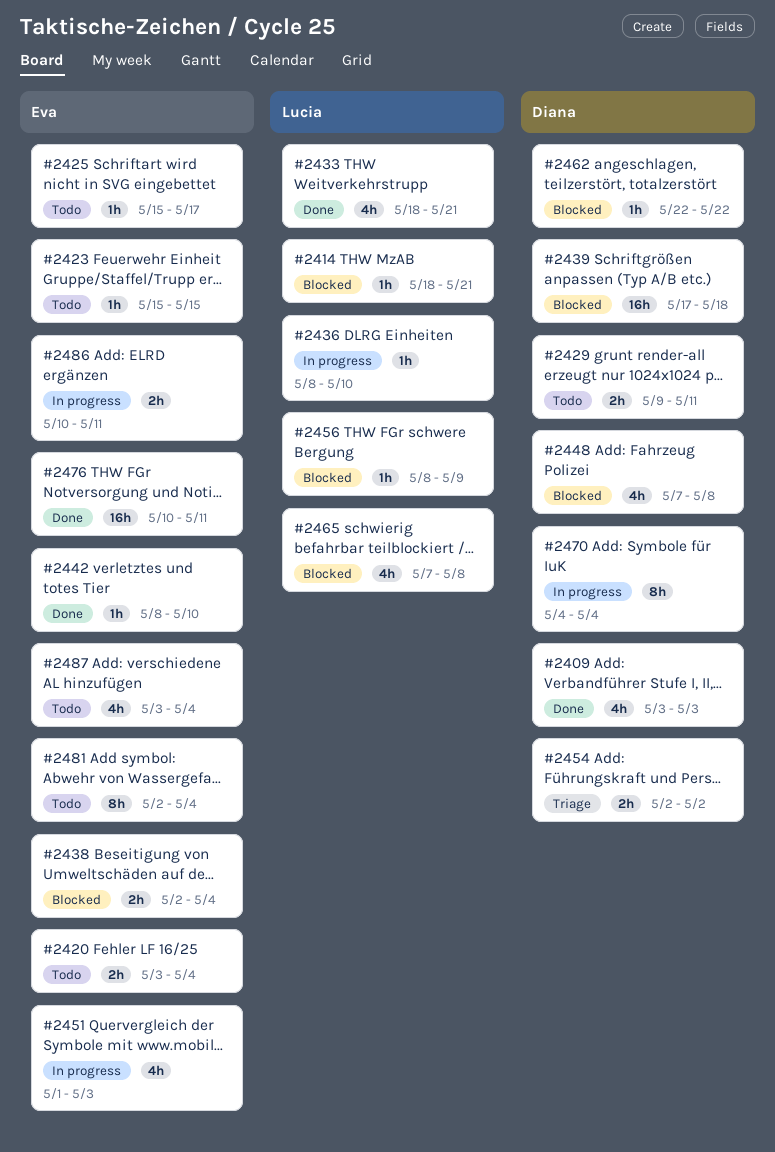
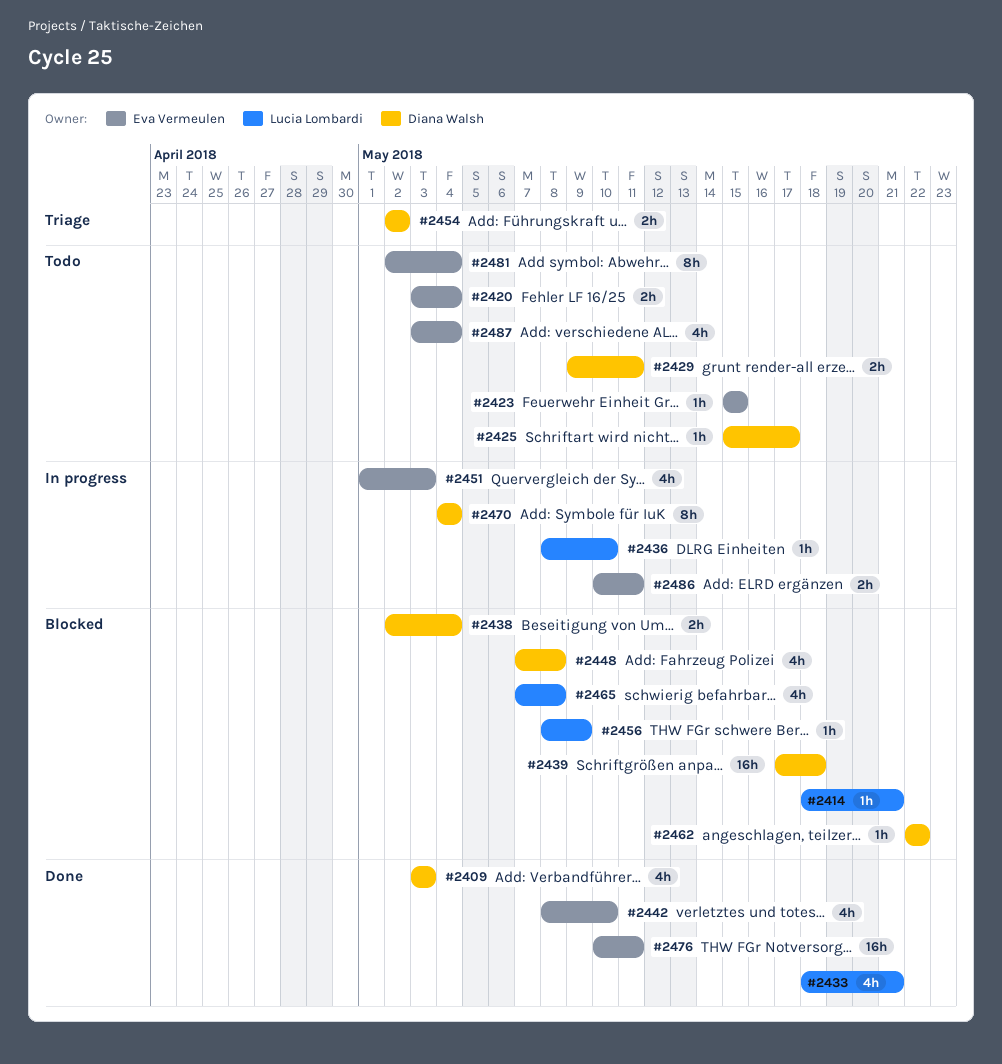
#2425, owner: Eva Vermeulen -> Diana Walsh
#2438, owner: Eva Vermeulen -> Diana Walsh
#2442, estimate: 1h -> 4h

